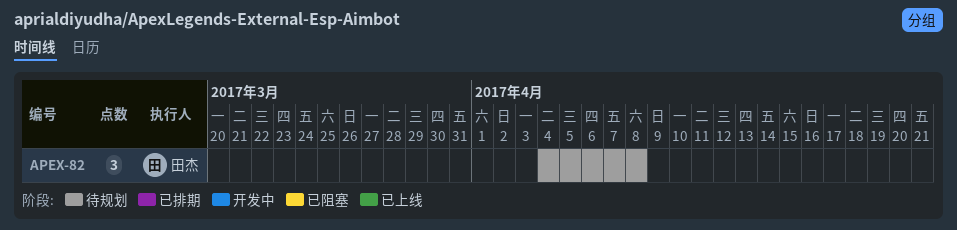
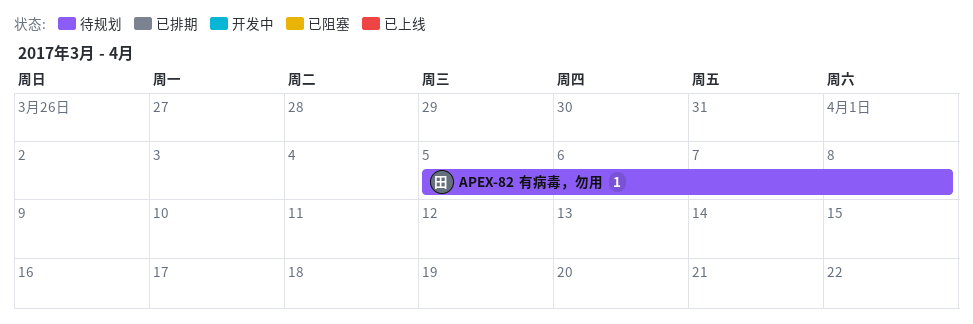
APEX-82, estimate: 3 -> 1
APEX-82, start: Apr 4 -> Apr 5

